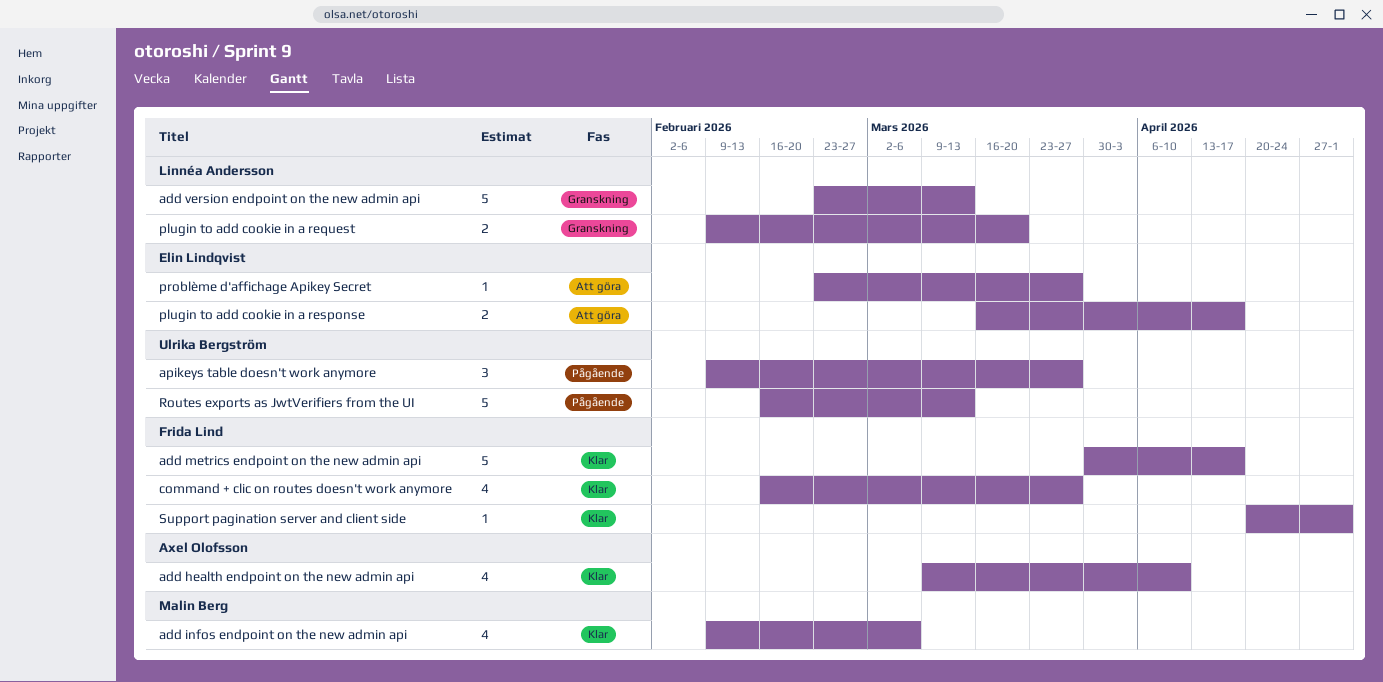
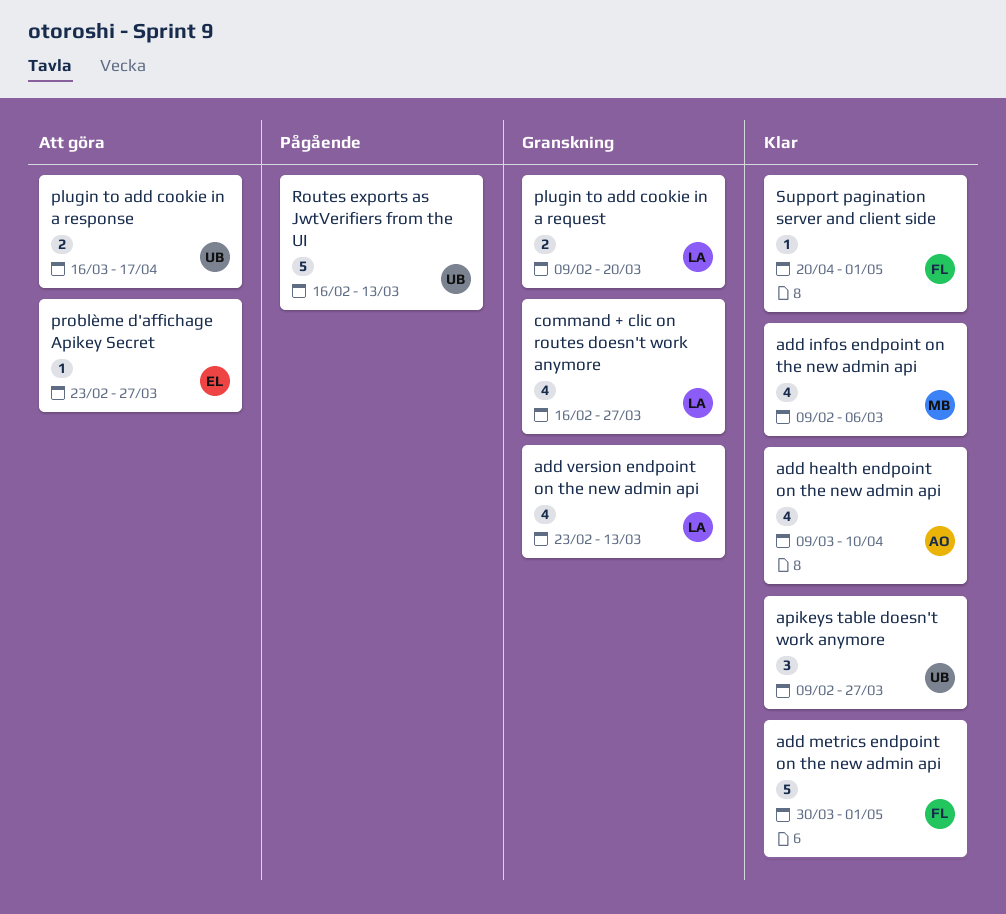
add metrics endpoint on the new admin api, due: Apr 17 -> May 1
add version endpoint on the new admin api, estimate: 5 -> 4
apikeys table doesn't work anymore, status: Pågående -> Klar
command + clic on routes doesn't work anymore, status: Klar -> Granskning
command + clic on routes doesn't work anymore, owner: Frida Lind -> Linnéa Andersson
plugin to add cookie in a response, owner: Elin Lindqvist -> Ulrika Bergström

